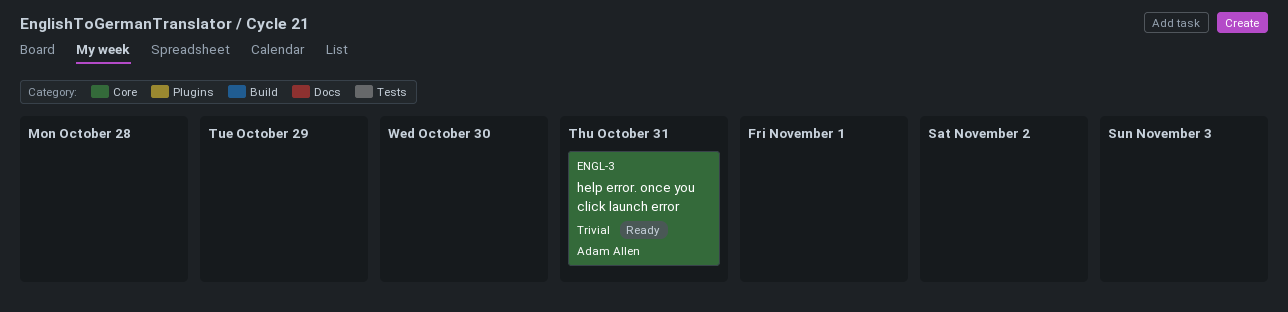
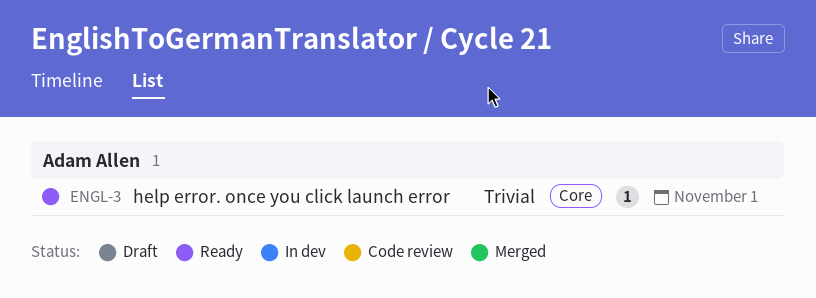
ENGL-3, due: Oct 31 -> Nov 1

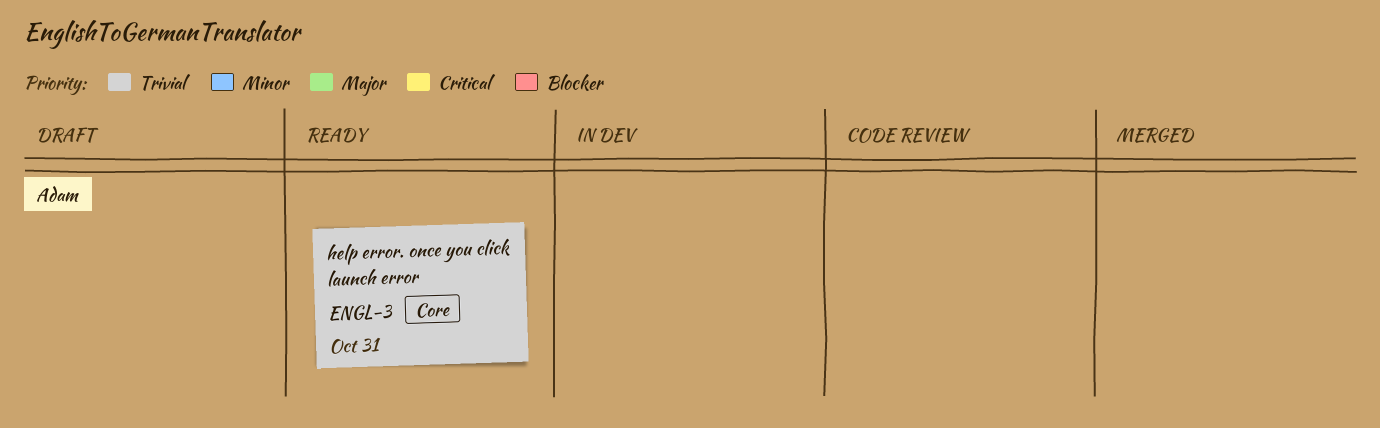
ENGL-3, due: Nov 1 -> Oct 31

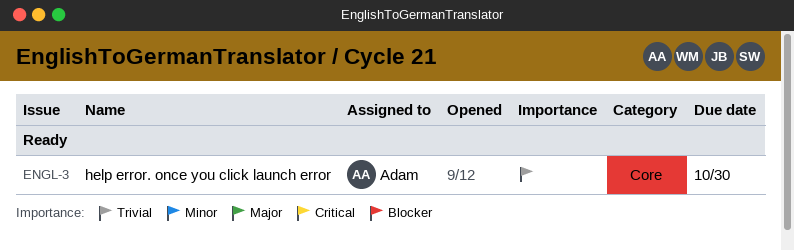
ENGL-3, due: Oct 31 -> Oct 30

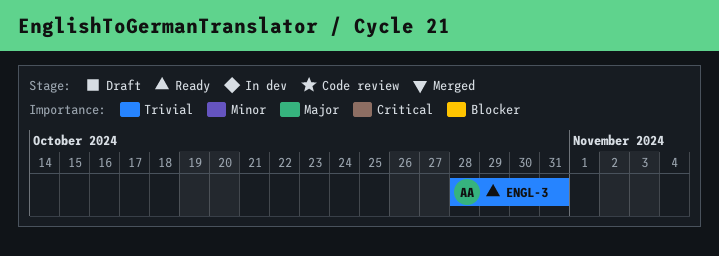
ENGL-3, due: Oct 30 -> Oct 31

